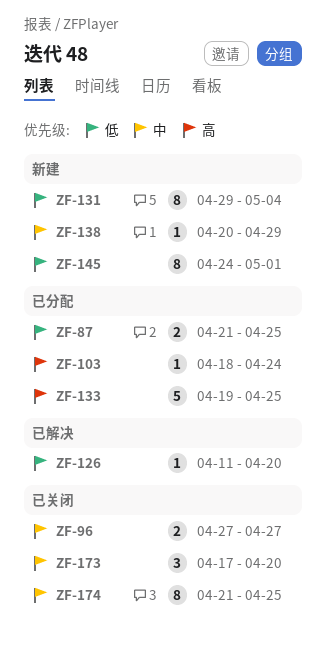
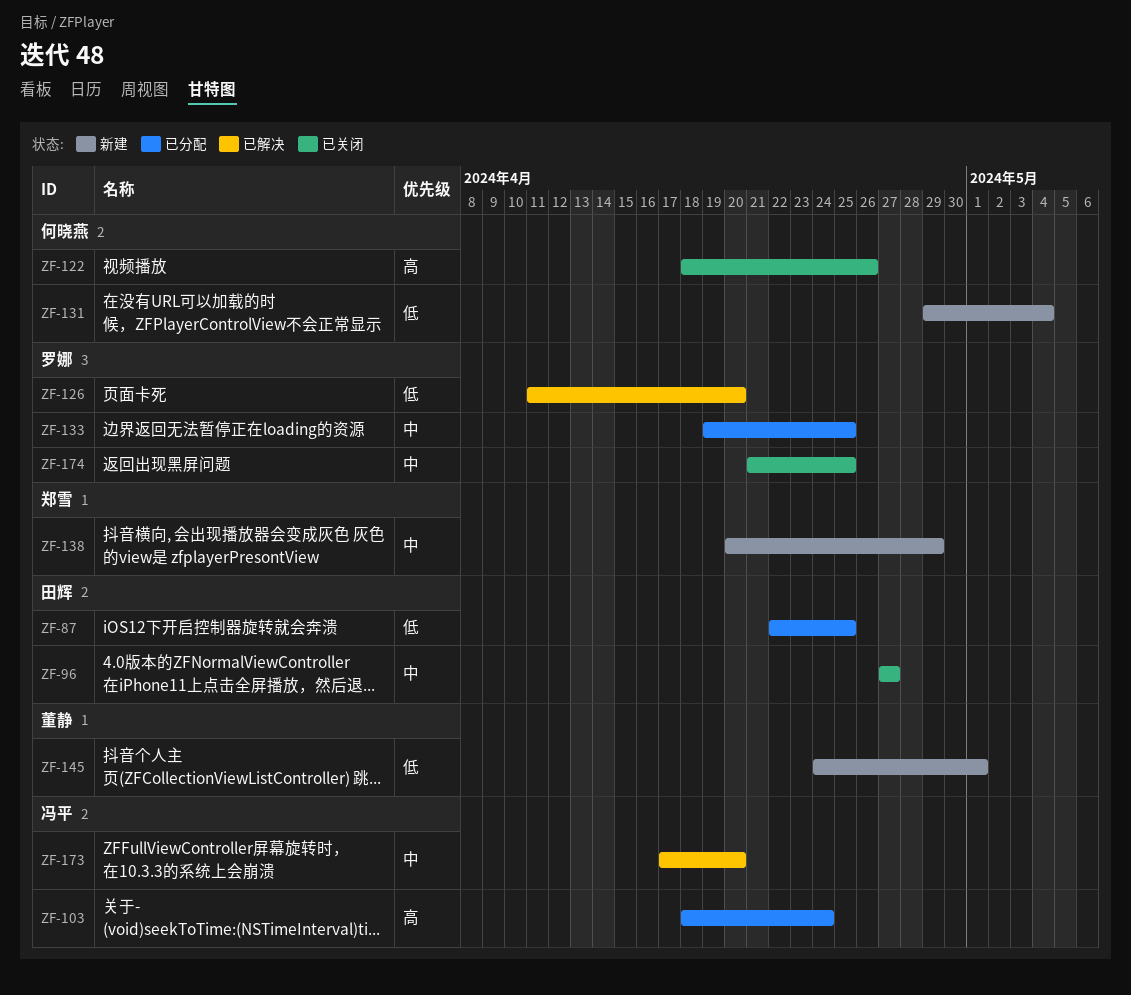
ZF-87, start: Apr 21 -> Apr 22
ZF-122: none -> present
ZF-133, priority: 高 -> 中
ZF-173, status: 已关闭 -> 已解决

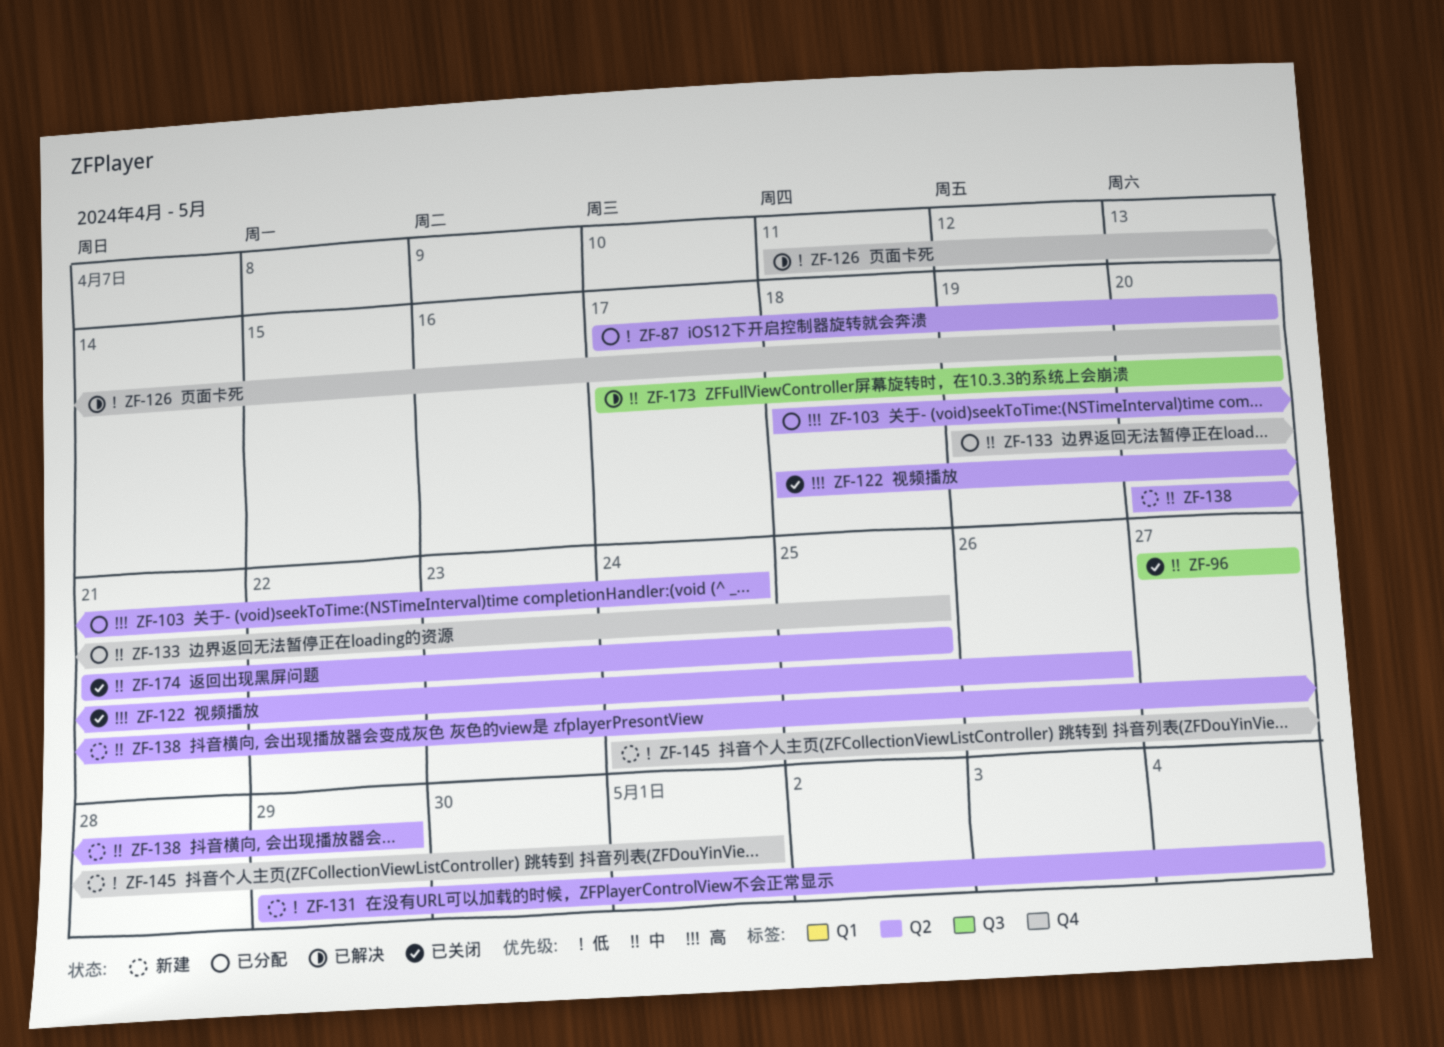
ZF-87, start: Apr 22 -> Apr 17
ZF-87, due: Apr 25 -> Apr 20

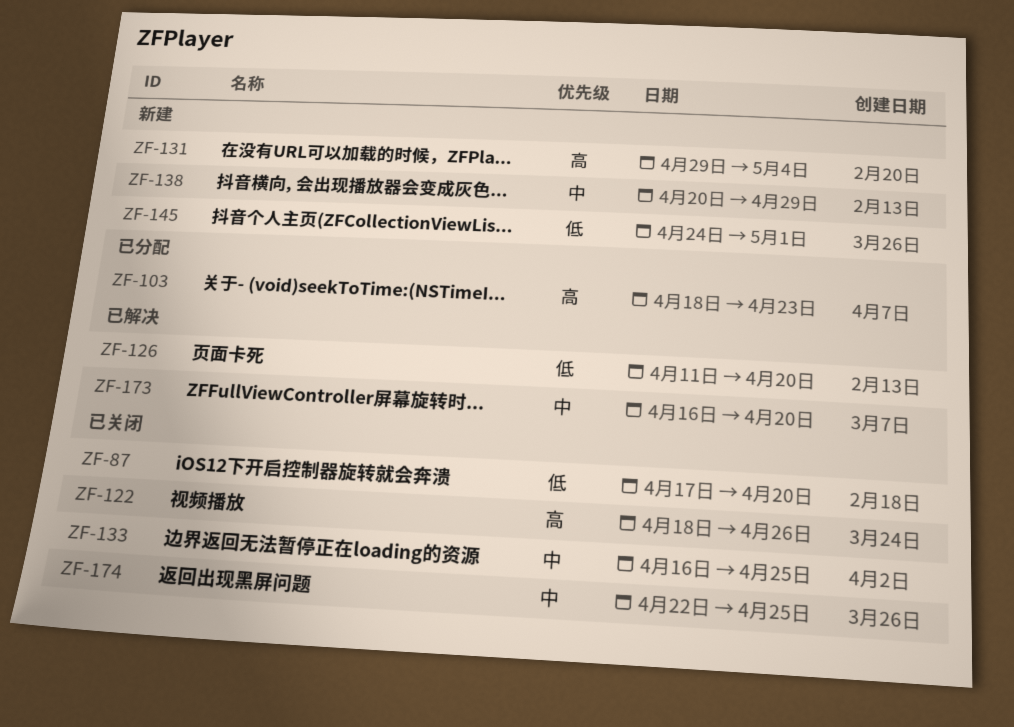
ZF-87, status: 已分配 -> 已关闭
ZF-96: present -> none
ZF-103, due: Apr 24 -> Apr 23
ZF-131, priority: 低 -> 高
ZF-133, status: 已分配 -> 已关闭
ZF-133, start: Apr 19 -> Apr 16
ZF-173, start: Apr 17 -> Apr 16
ZF-174, start: Apr 21 -> Apr 22

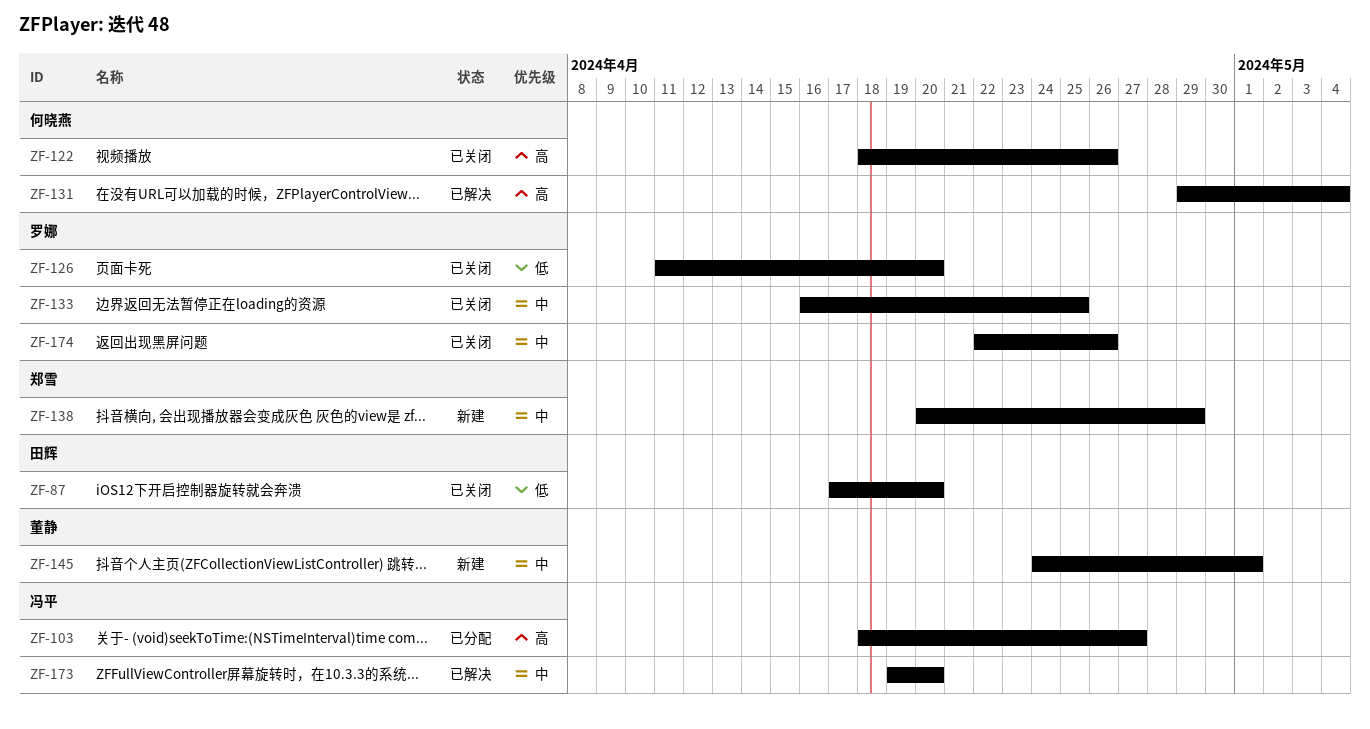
ZF-103, due: Apr 23 -> Apr 27
ZF-126, status: 已解决 -> 已关闭
ZF-131, status: 新建 -> 已解决
ZF-145, priority: 低 -> 中
ZF-173, start: Apr 16 -> Apr 19
ZF-174, due: Apr 25 -> Apr 26

